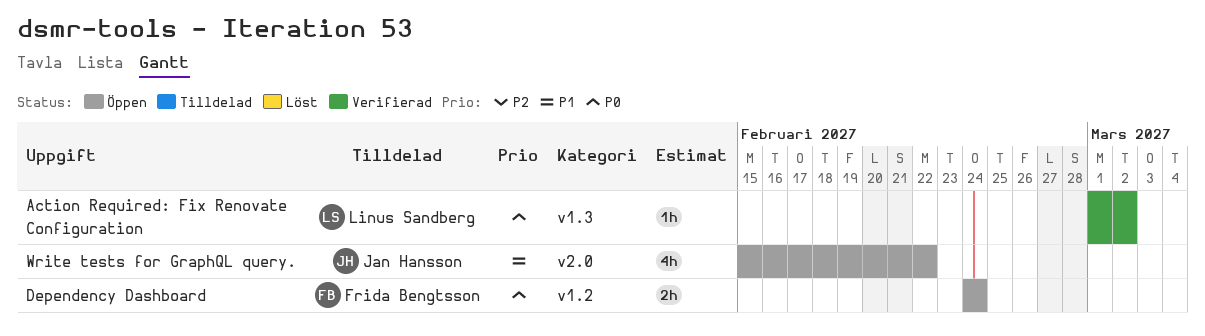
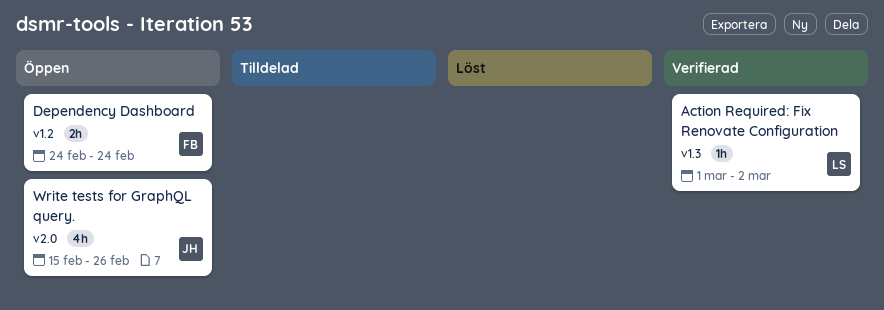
Write tests for GraphQL query., due: Feb 22 -> Feb 26

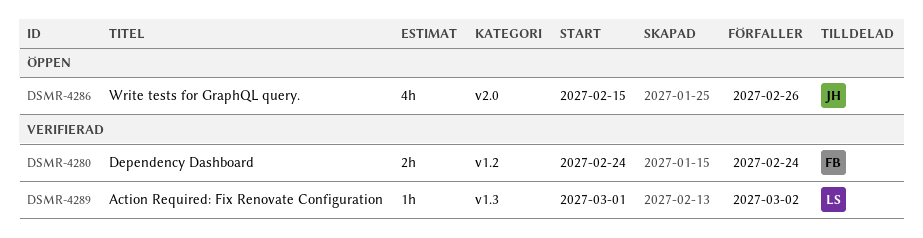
Dependency Dashboard, status: Öppen -> Verifierad

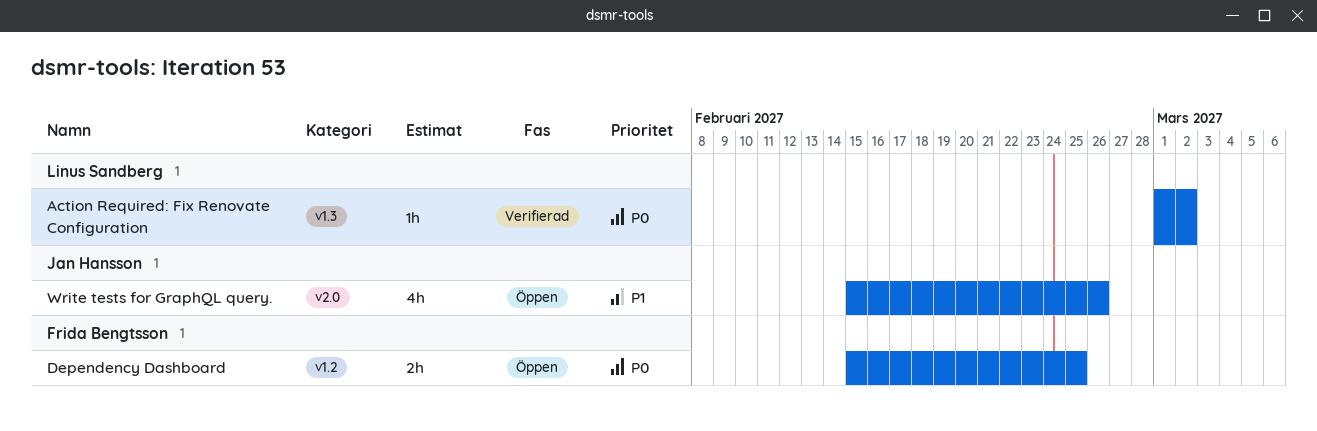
Dependency Dashboard, status: Verifierad -> Öppen
Dependency Dashboard, start: Feb 24 -> Feb 15
Dependency Dashboard, due: Feb 24 -> Feb 25

